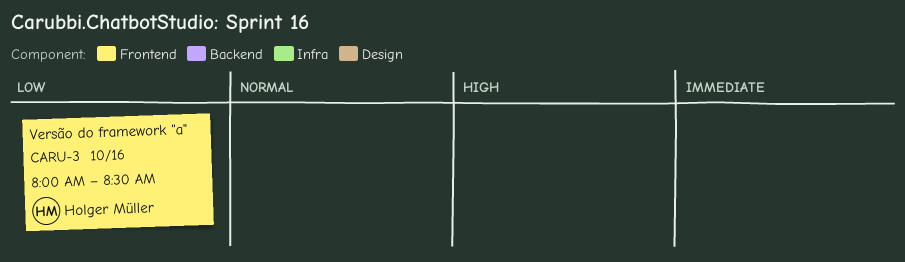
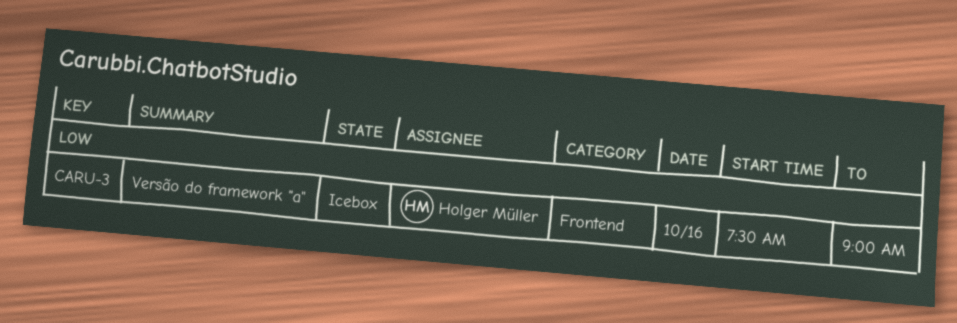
CARU-3, begins: 08:00 -> 07:30
CARU-3, ends: 08:30 -> 09:00

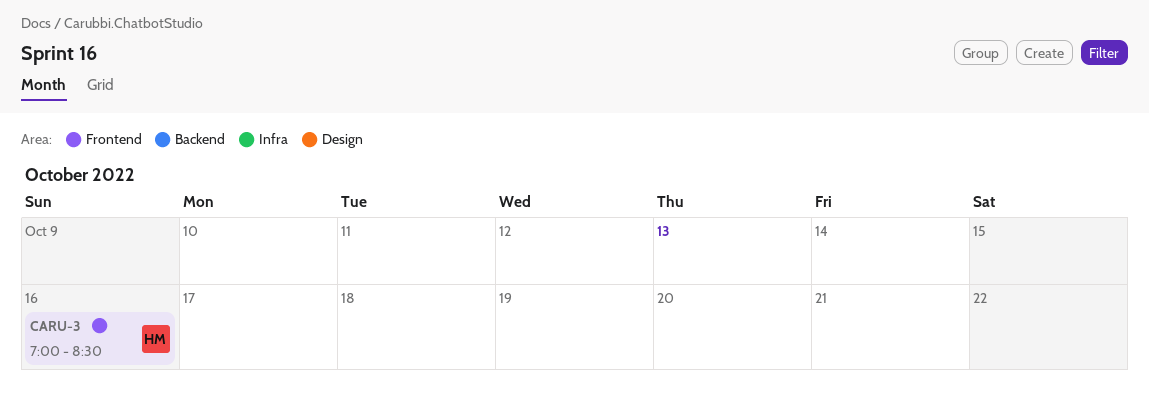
CARU-3, begins: 07:30 -> 07:00
CARU-3, ends: 09:00 -> 08:30

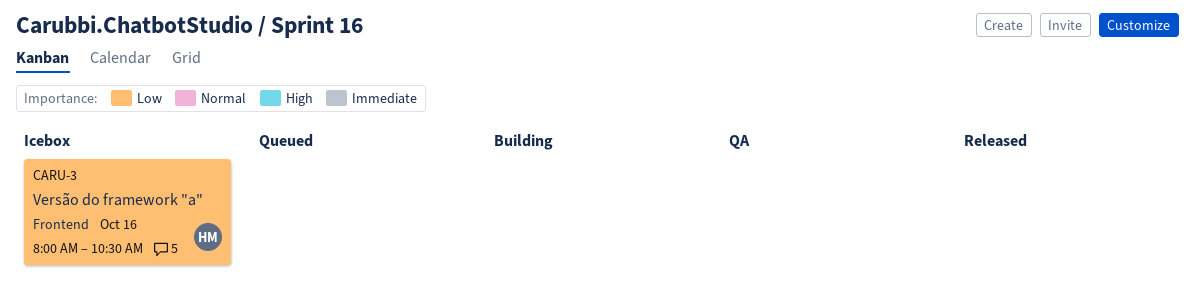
CARU-3, begins: 07:00 -> 08:00
CARU-3, ends: 08:30 -> 10:30

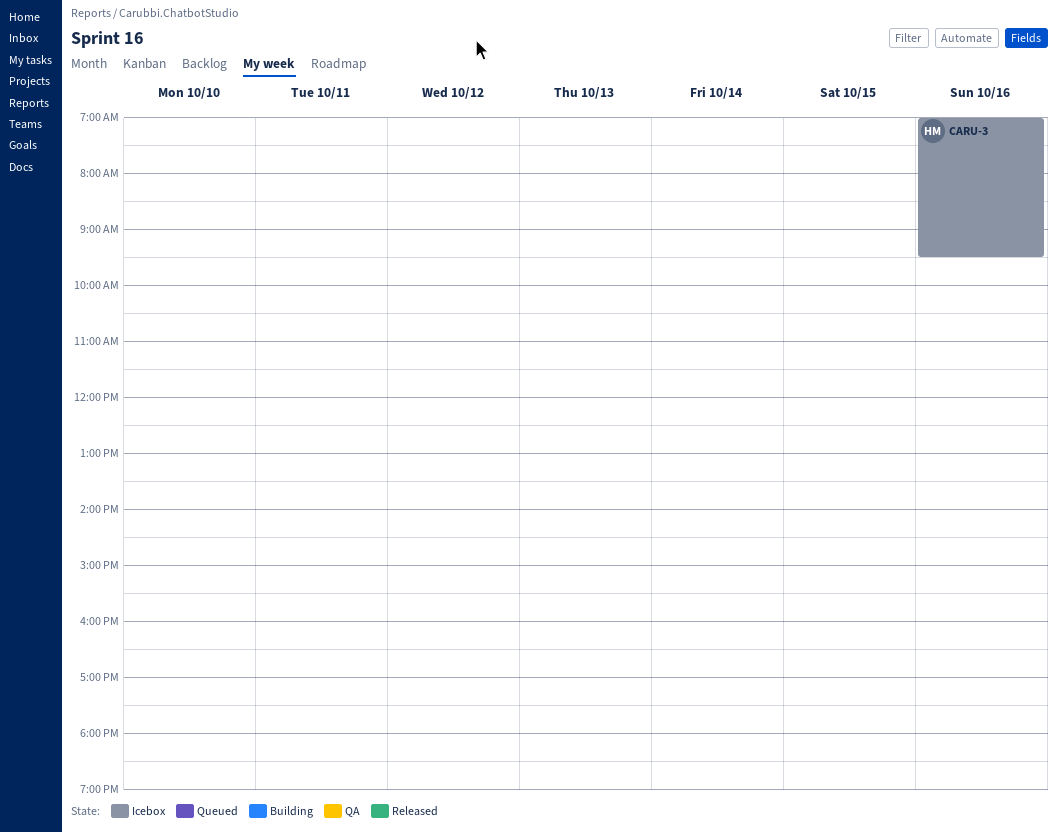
CARU-3, begins: 08:00 -> 07:00
CARU-3, ends: 10:30 -> 09:30

